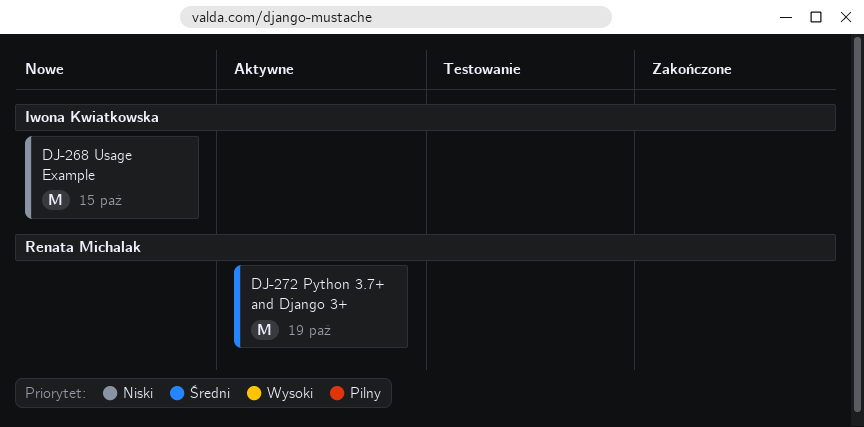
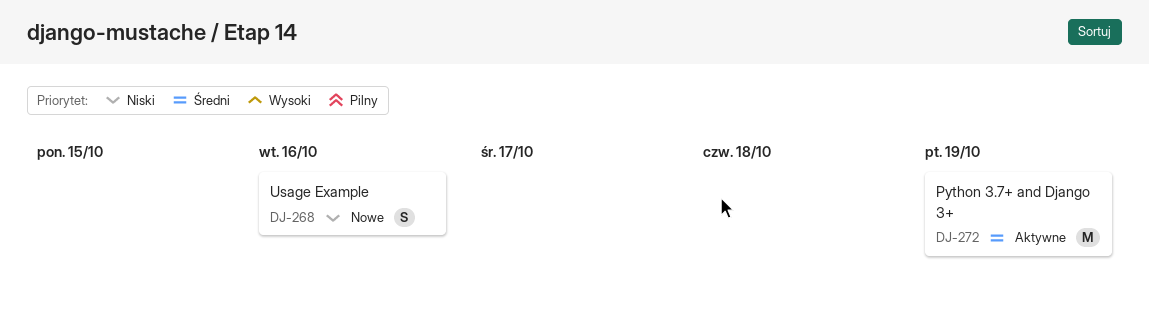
DJ-268, estimate: M -> S
DJ-268, due: Oct 15 -> Oct 16

